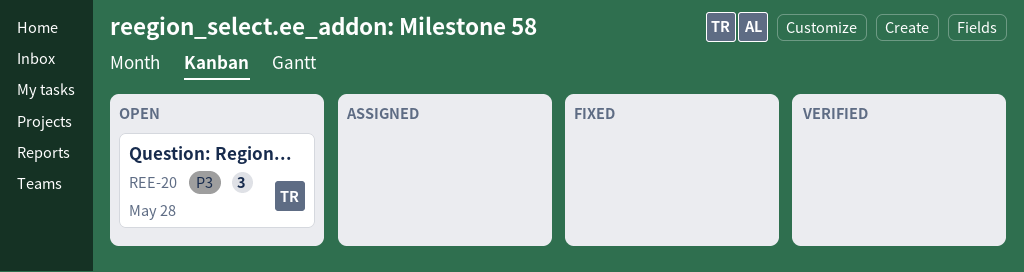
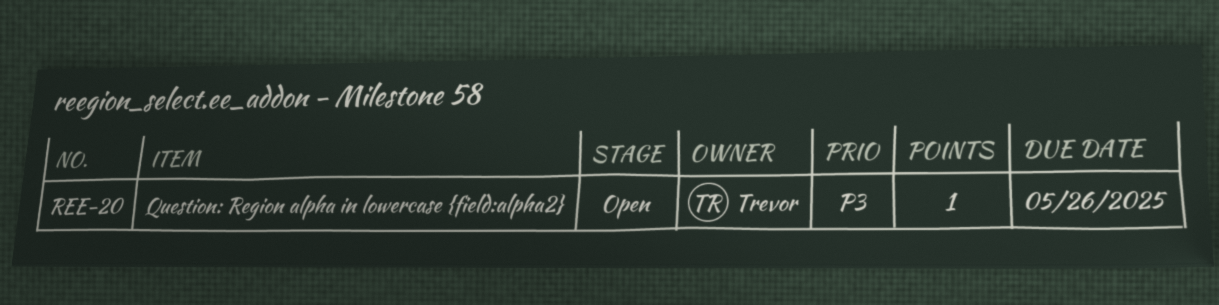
REE-20, estimate: 3 -> 1
REE-20, due: May 28 -> May 26

